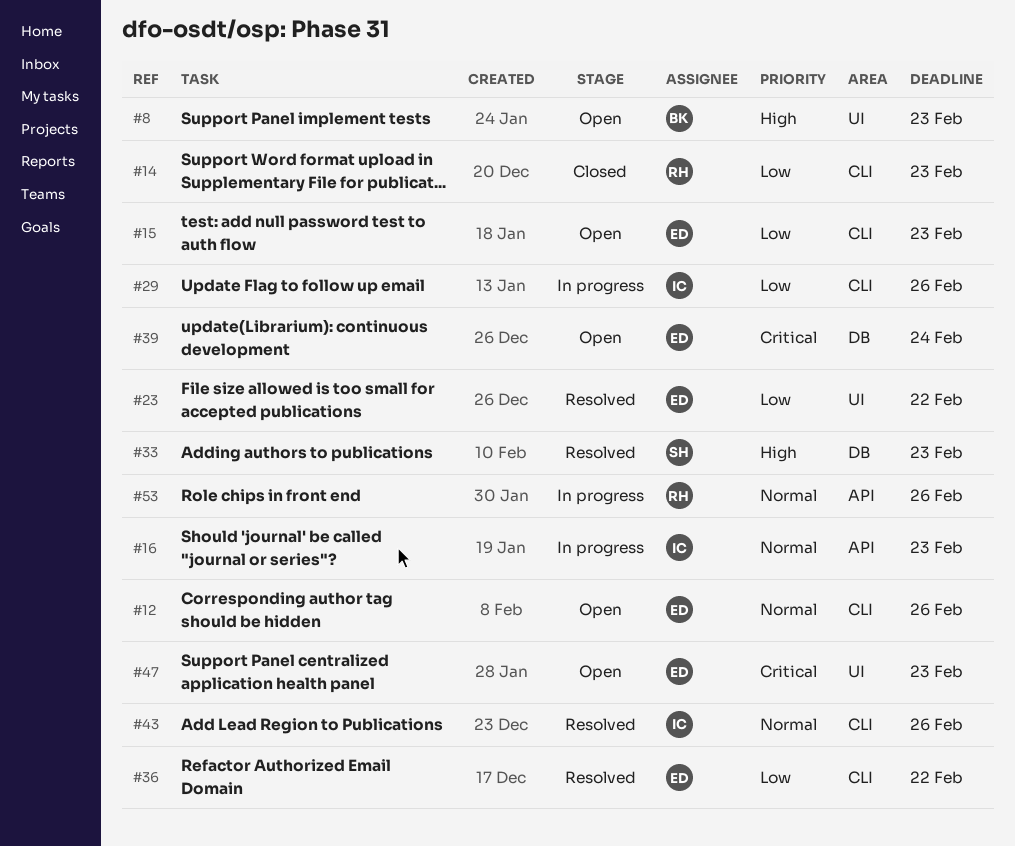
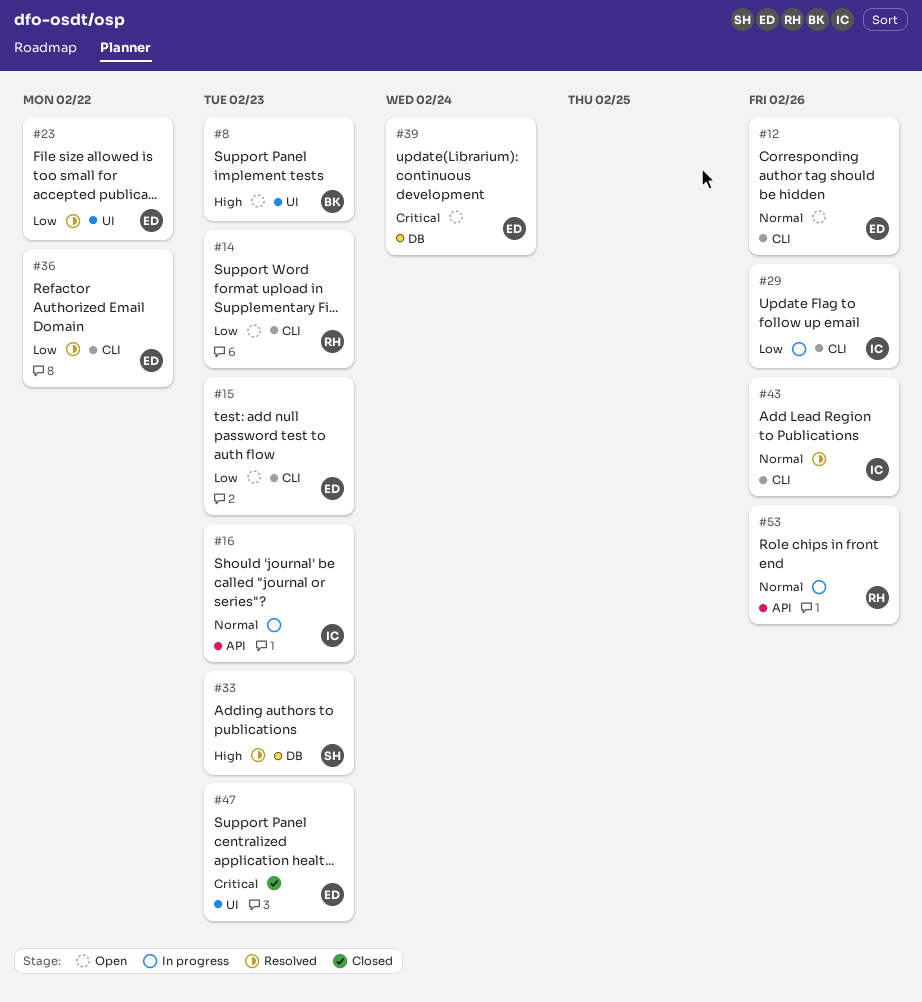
#14, status: Closed -> Open
#47, status: Open -> Closed

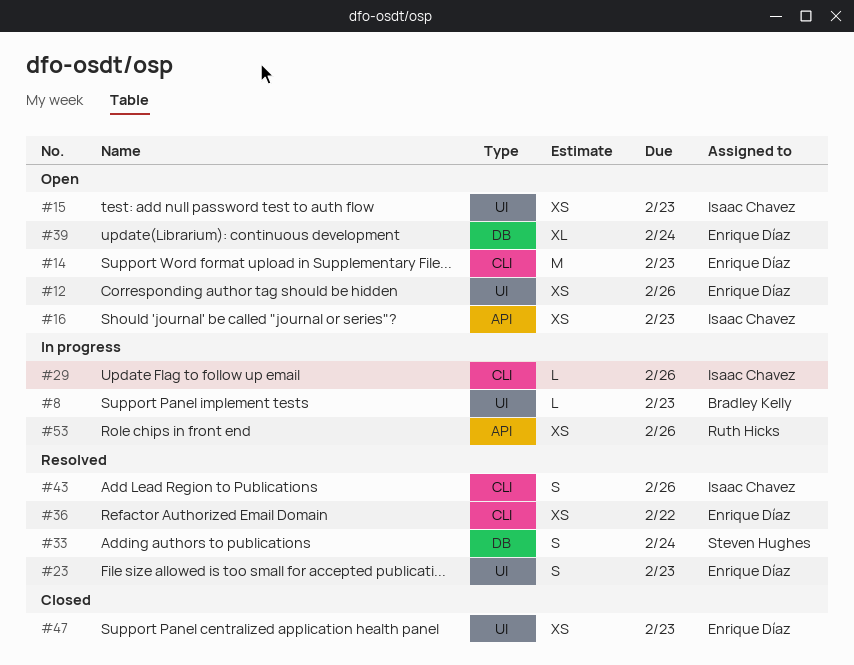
#8, status: Open -> In progress
#12, label: CLI -> UI
#14, owner: Ruth Hicks -> Enrique Díaz
#15, owner: Enrique Díaz -> Isaac Chavez
#15, label: CLI -> UI
#16, status: In progress -> Open
#23, due: Feb 22 -> Feb 23
#33, due: Feb 23 -> Feb 24

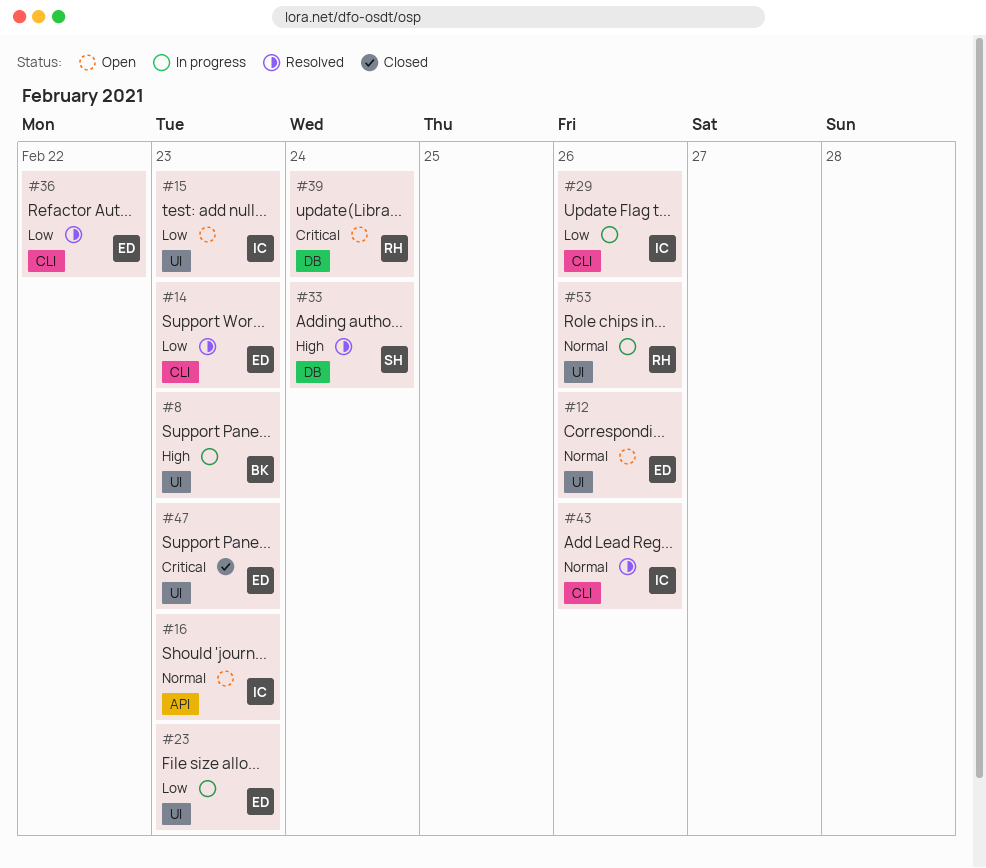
#14, status: Open -> Resolved
#23, status: Resolved -> In progress
#39, owner: Enrique Díaz -> Ruth Hicks
#53, label: API -> UI

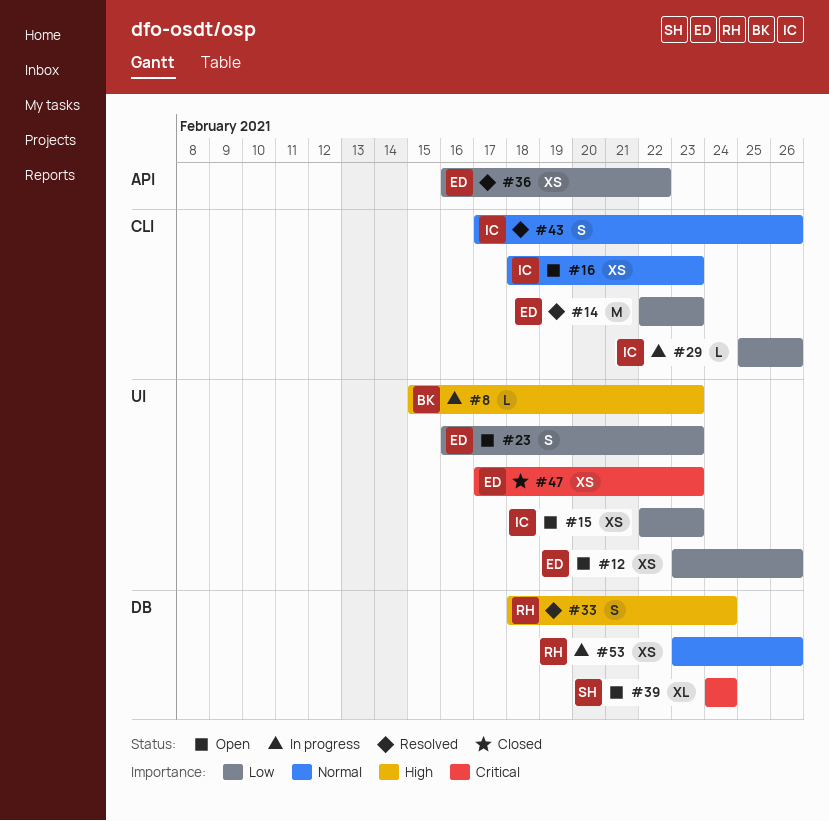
#12, priority: Normal -> Low
#16, label: API -> CLI
#23, status: In progress -> Open
#33, owner: SH -> RH
#36, label: CLI -> API
#39, owner: RH -> SH
#53, label: UI -> DB

